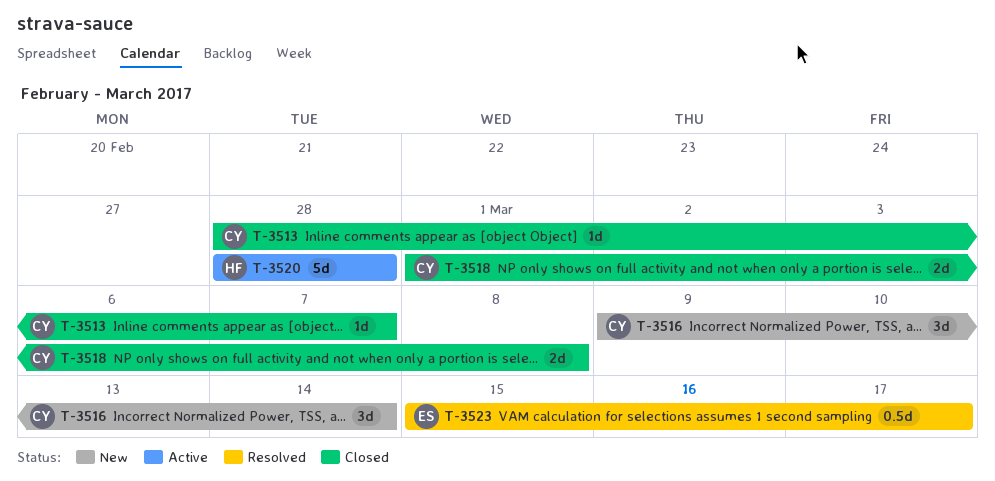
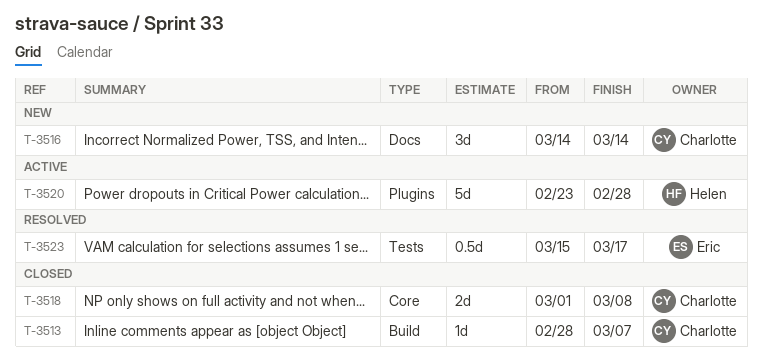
T-3516, start: Mar 9 -> Mar 14
T-3520, start: Feb 28 -> Feb 23

